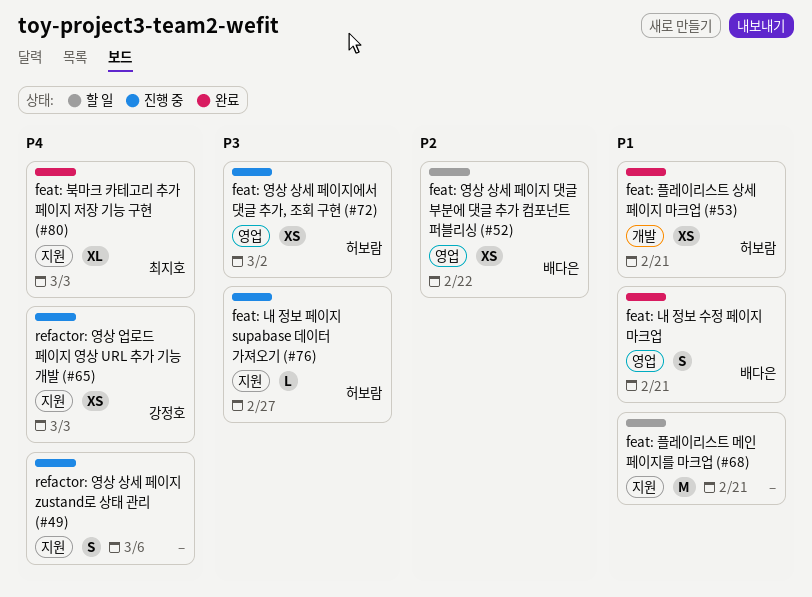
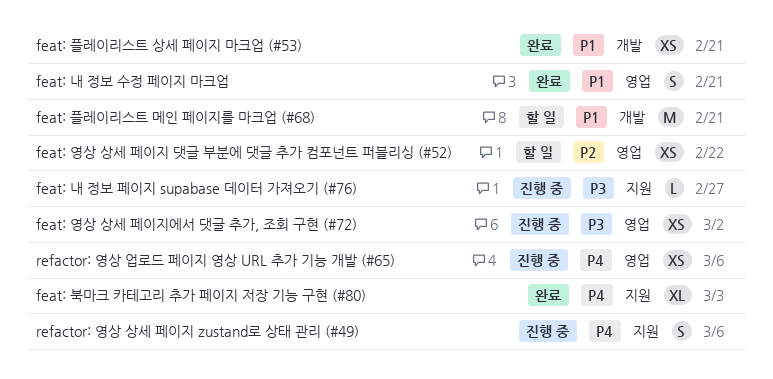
feat: 플레이리스트 메인 페이지를 마크업 (#68), label: 지원 -> 개발
refactor: 영상 업로드 페이지 영상 URL 추가 기능 개발 (#65), label: 지원 -> 영업
refactor: 영상 업로드 페이지 영상 URL 추가 기능 개발 (#65), due: Mar 3 -> Mar 6

